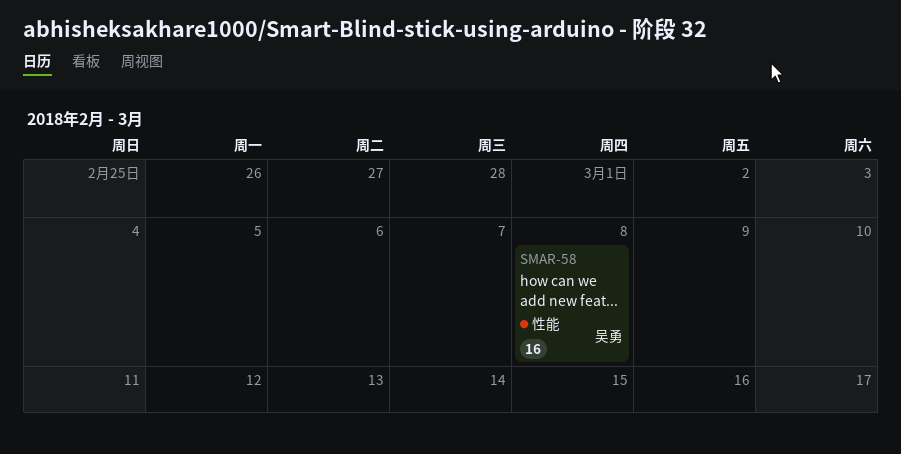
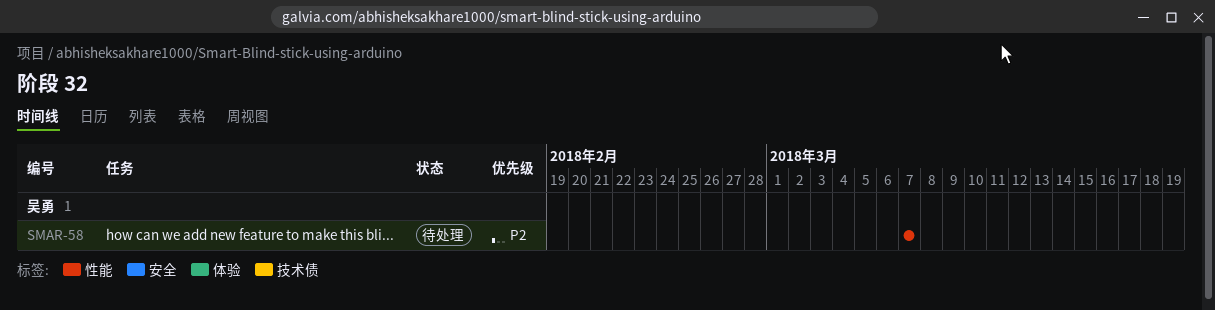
SMAR-58, due: Mar 8 -> Mar 7

